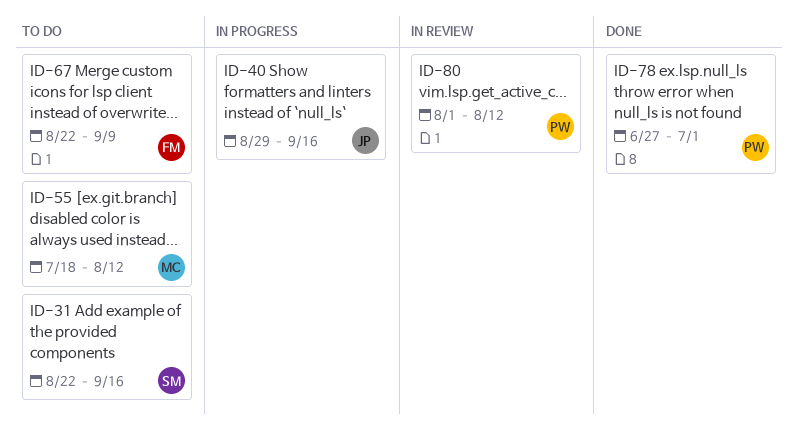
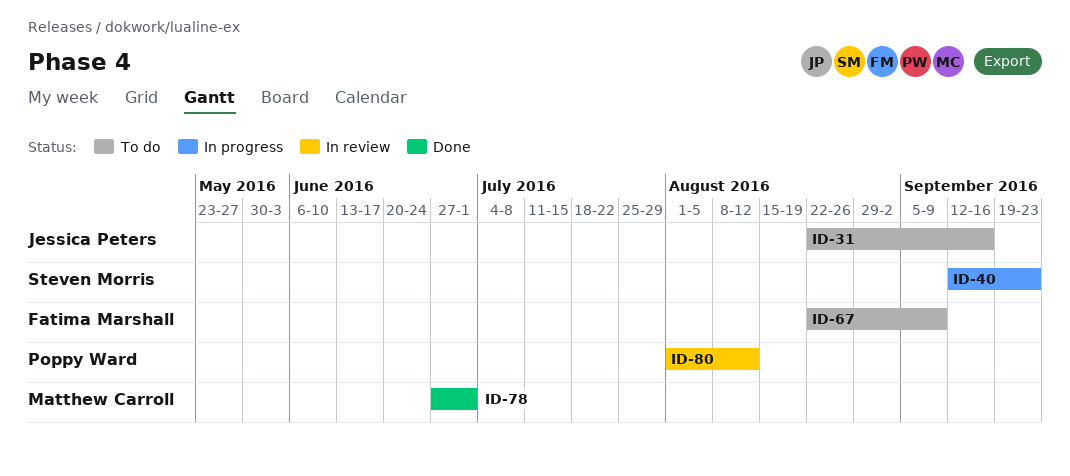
ID-31, owner: Steven Morris -> Jessica Peters
ID-40, owner: Jessica Peters -> Steven Morris
ID-40, start: Aug 29 -> Sep 12
ID-40, due: Sep 16 -> Sep 23
ID-55: present -> none
ID-78, owner: Poppy Ward -> Matthew Carroll

